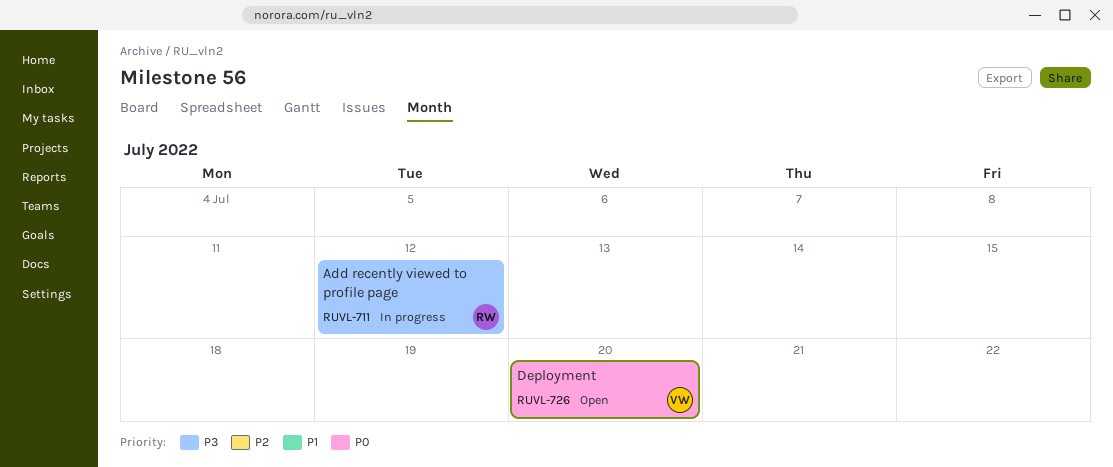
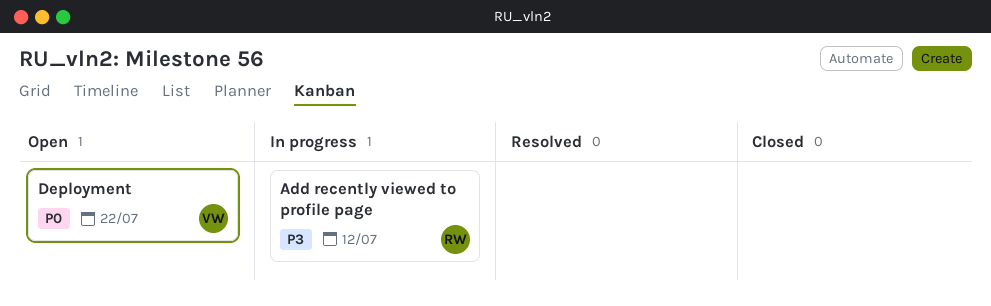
Deployment, due: Jul 20 -> Jul 22

